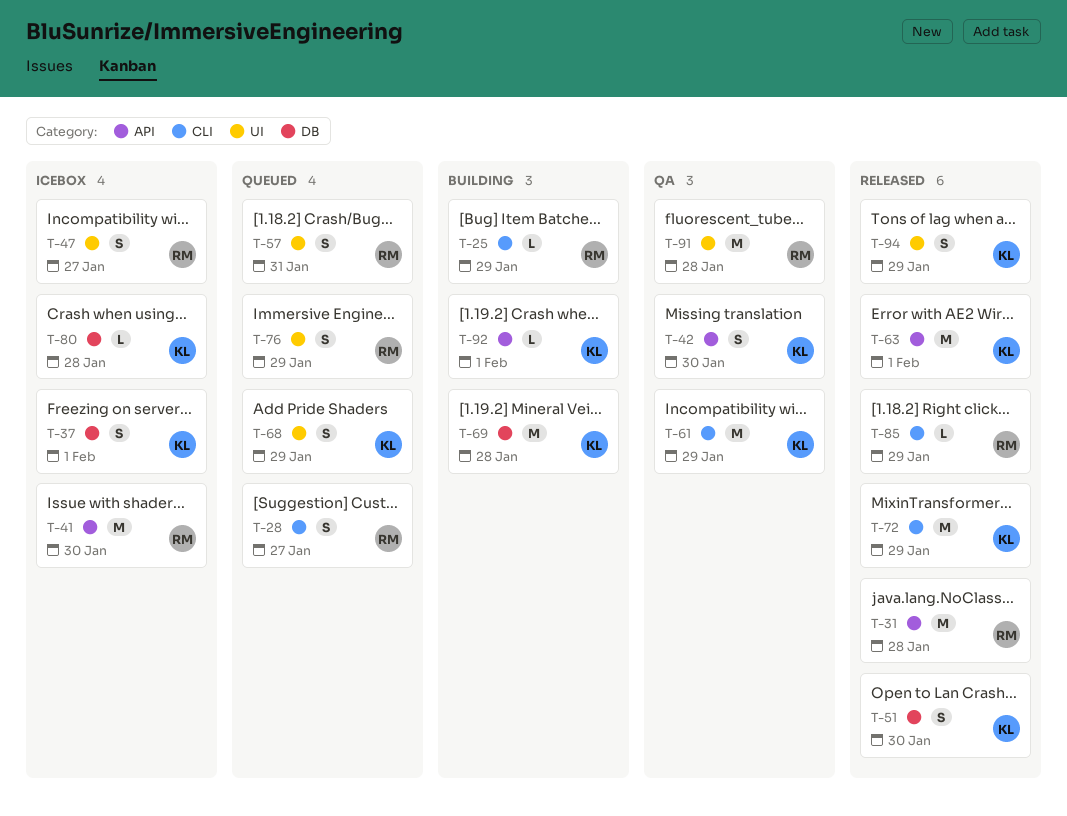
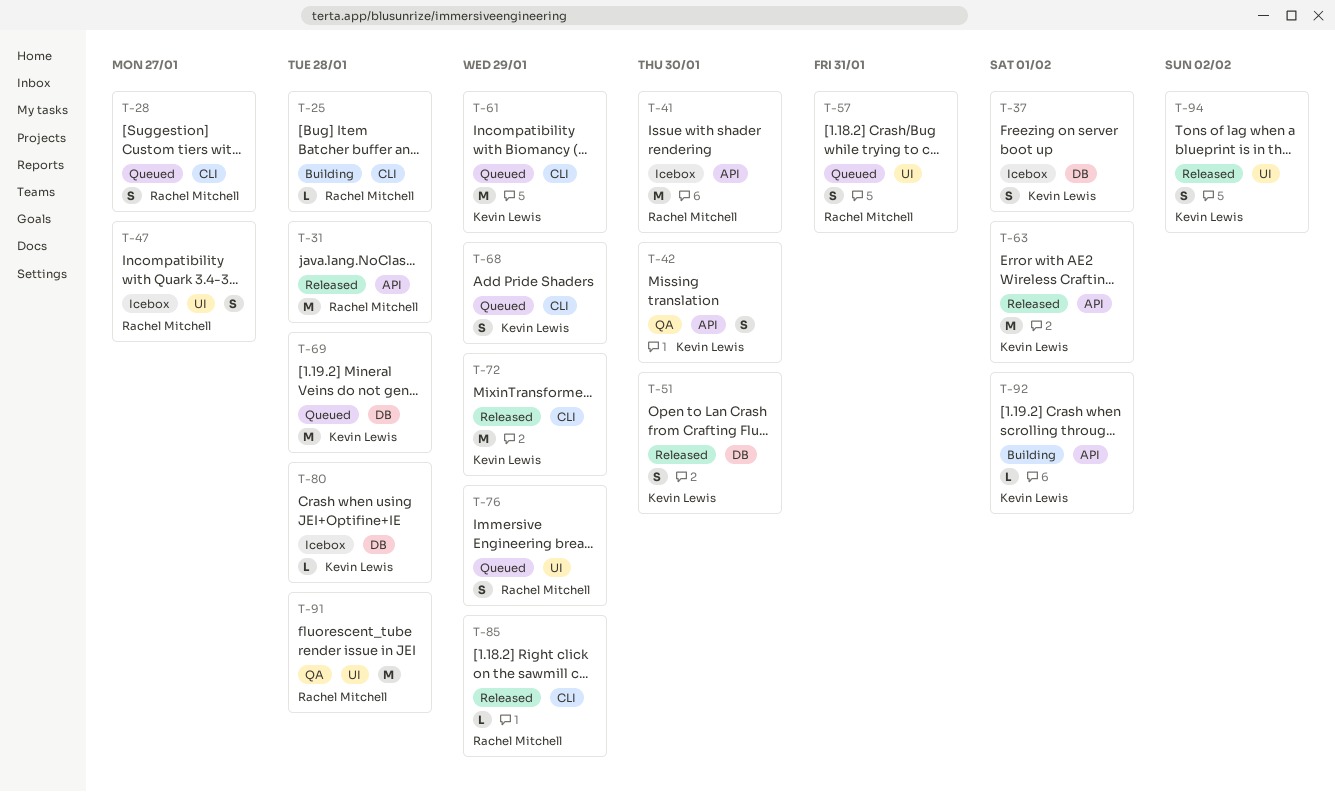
T-25, due: Jan 29 -> Jan 28
T-61, status: QA -> Queued
T-68, label: UI -> CLI
T-69, status: Building -> Queued
T-94, due: Jan 29 -> Feb 2

